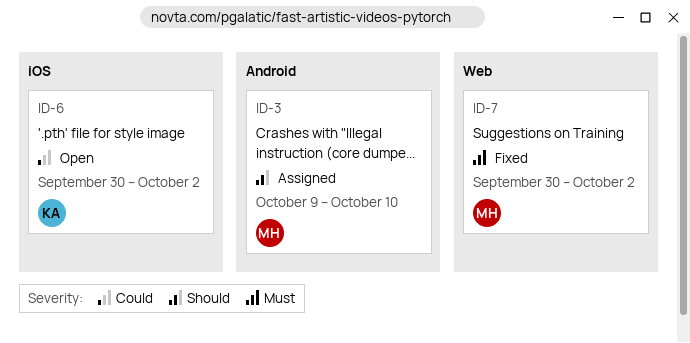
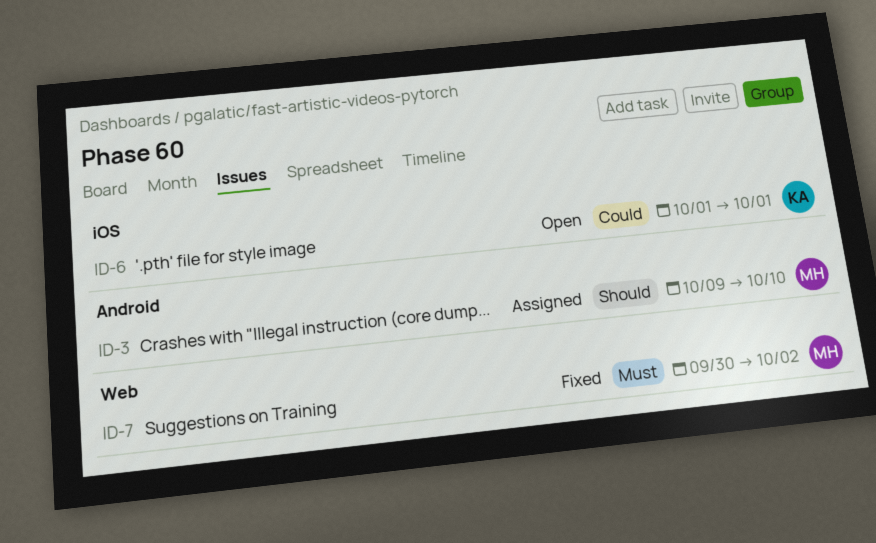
ID-6, start: Sep 30 -> Oct 1
ID-6, due: Oct 2 -> Oct 1

